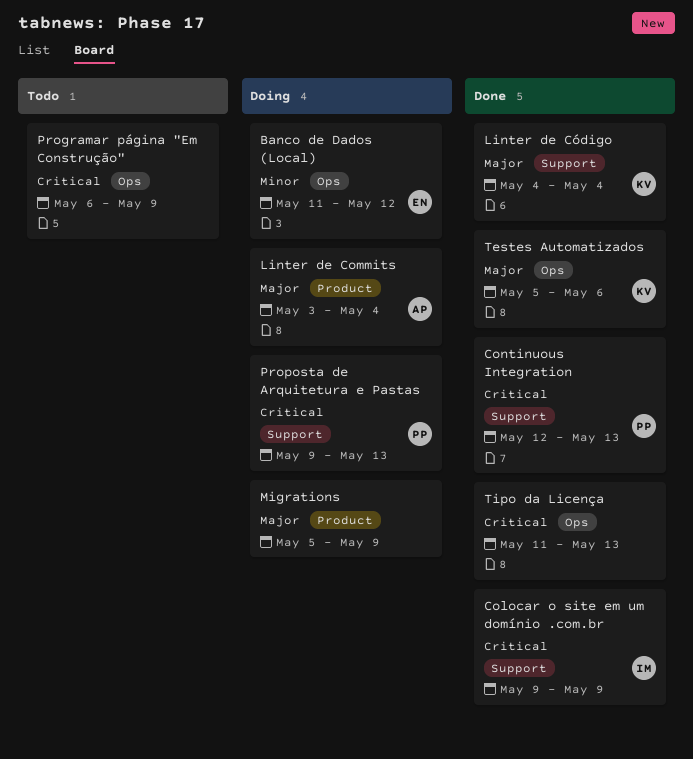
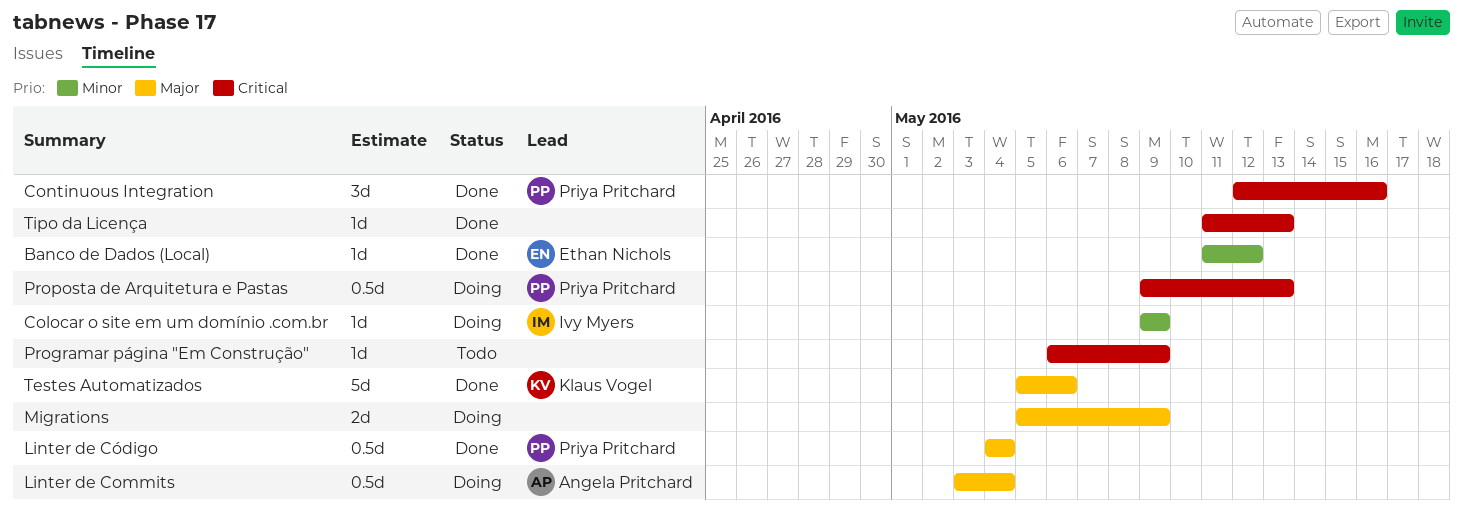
Banco de Dados (Local), status: Doing -> Done
Colocar o site em um domínio .com.br, status: Done -> Doing
Colocar o site em um domínio .com.br, priority: Critical -> Minor
Continuous Integration, due: May 13 -> May 16
Linter de Código, owner: Klaus Vogel -> Priya Pritchard

